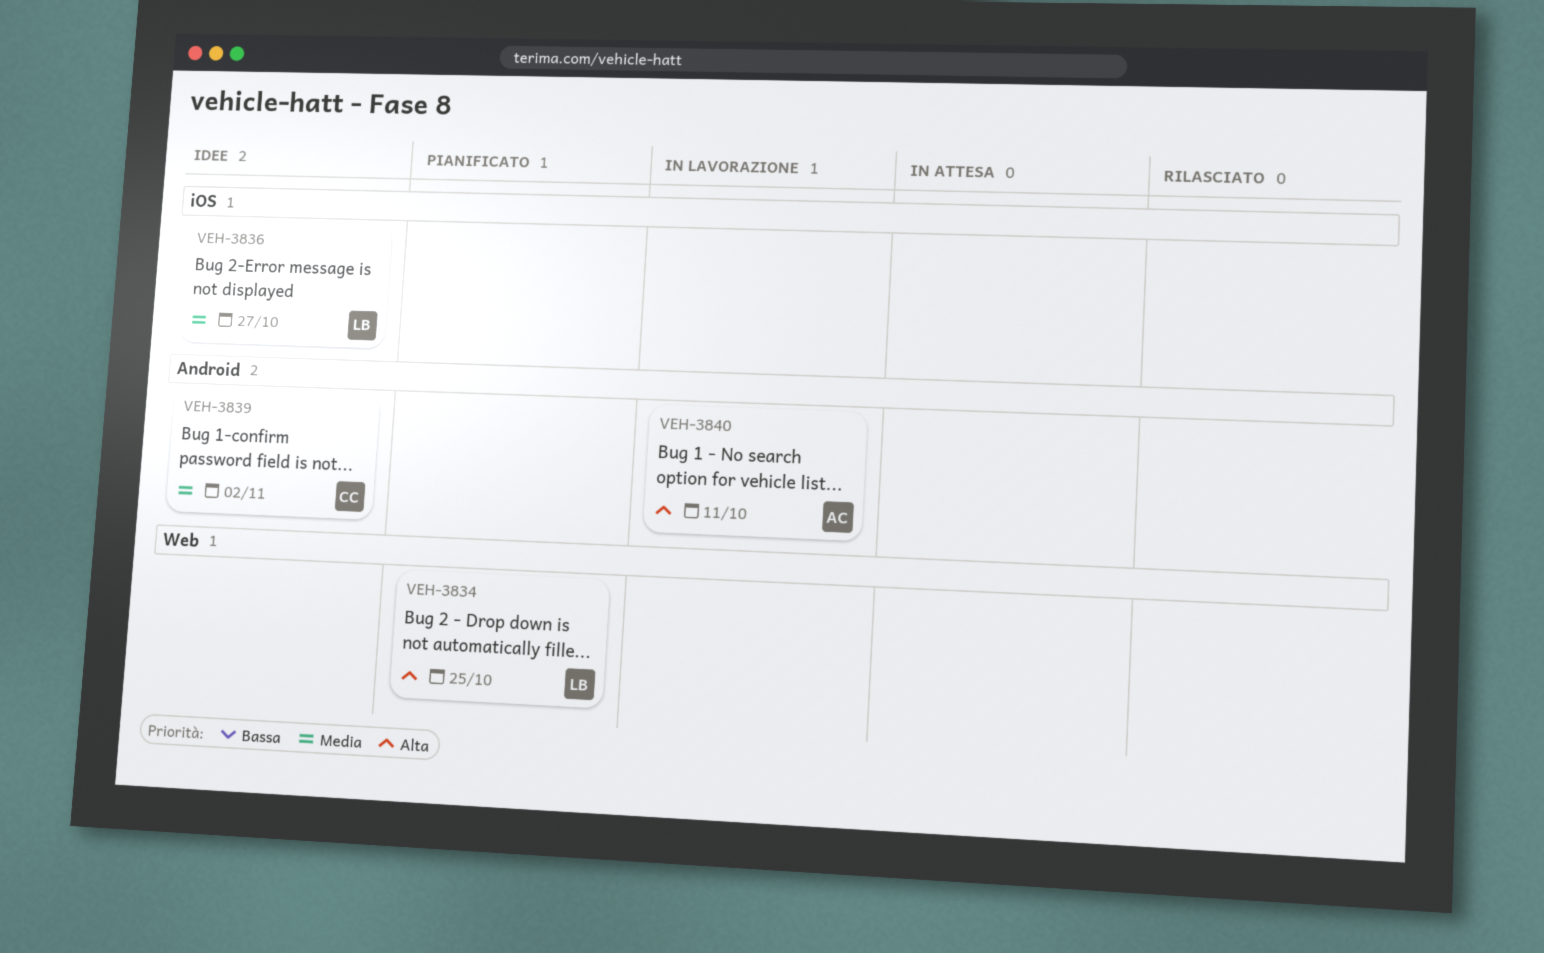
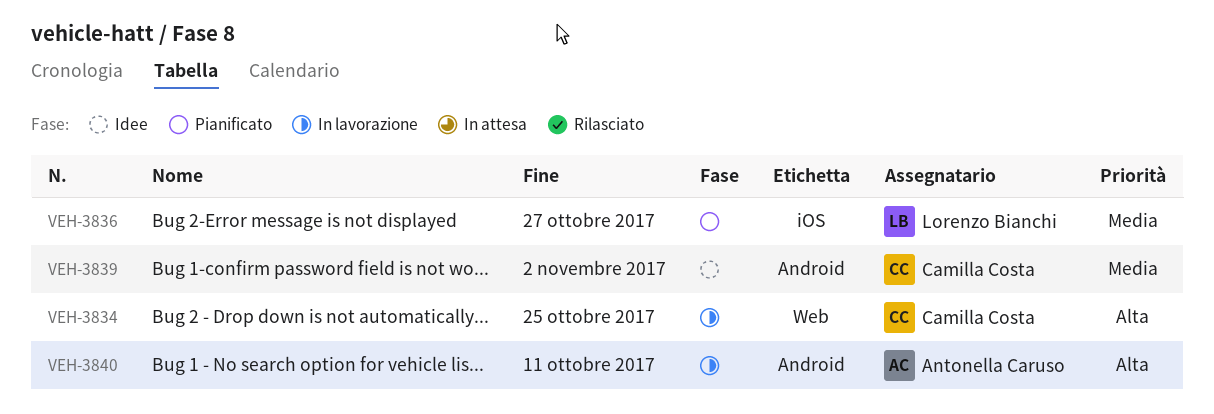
VEH-3834, status: Pianificato -> In lavorazione
VEH-3834, owner: Lorenzo Bianchi -> Camilla Costa
VEH-3836, status: Idee -> Pianificato

